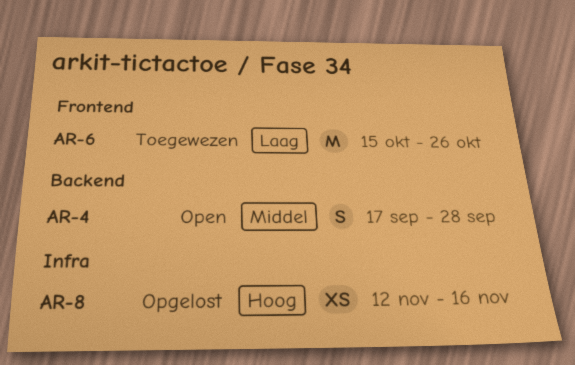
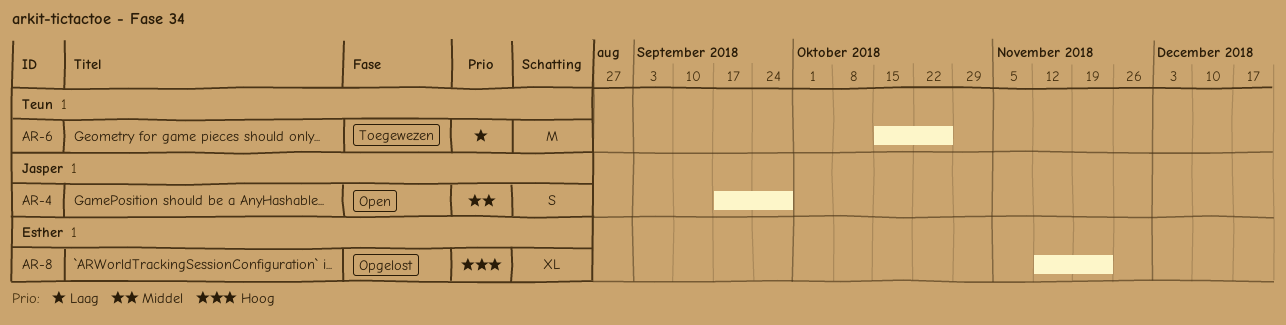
AR-8, estimate: XS -> XL
AR-8, due: Nov 16 -> Nov 23

